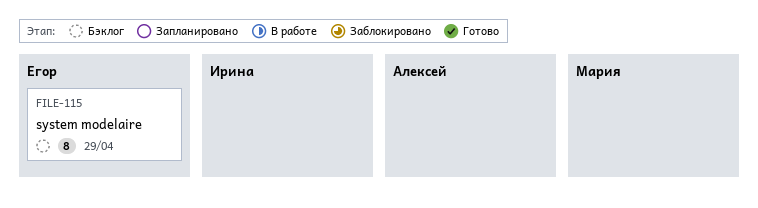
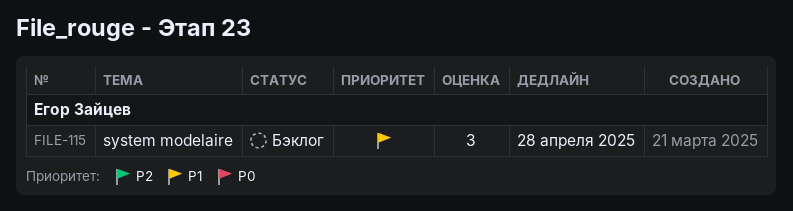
FILE-115, estimate: 8 -> 3
FILE-115, due: Apr 29 -> Apr 28

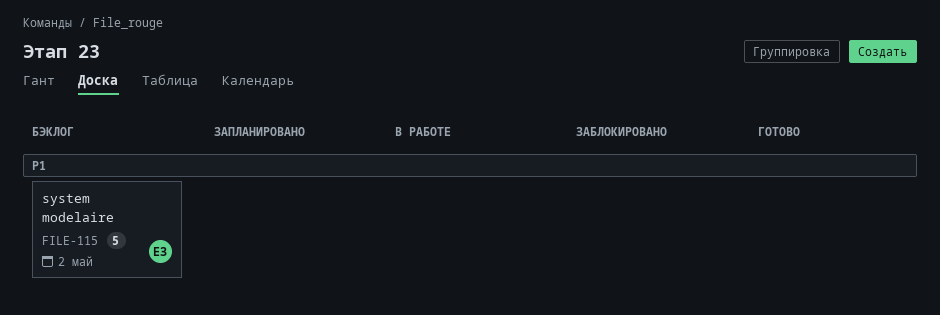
FILE-115, estimate: 3 -> 5
FILE-115, due: Apr 28 -> May 2

